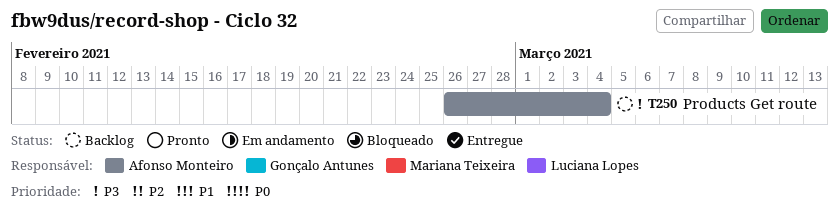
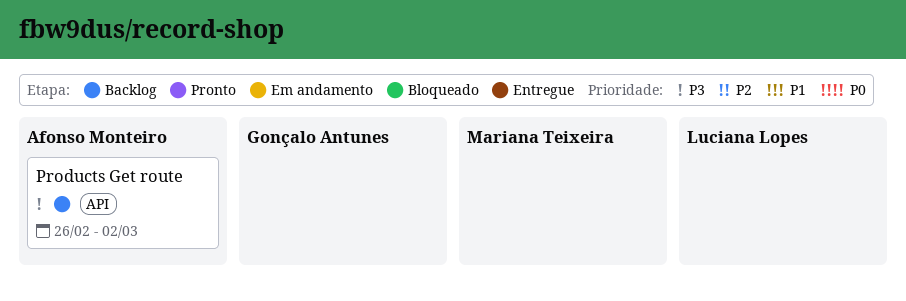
Products Get route, due: Mar 4 -> Mar 2

